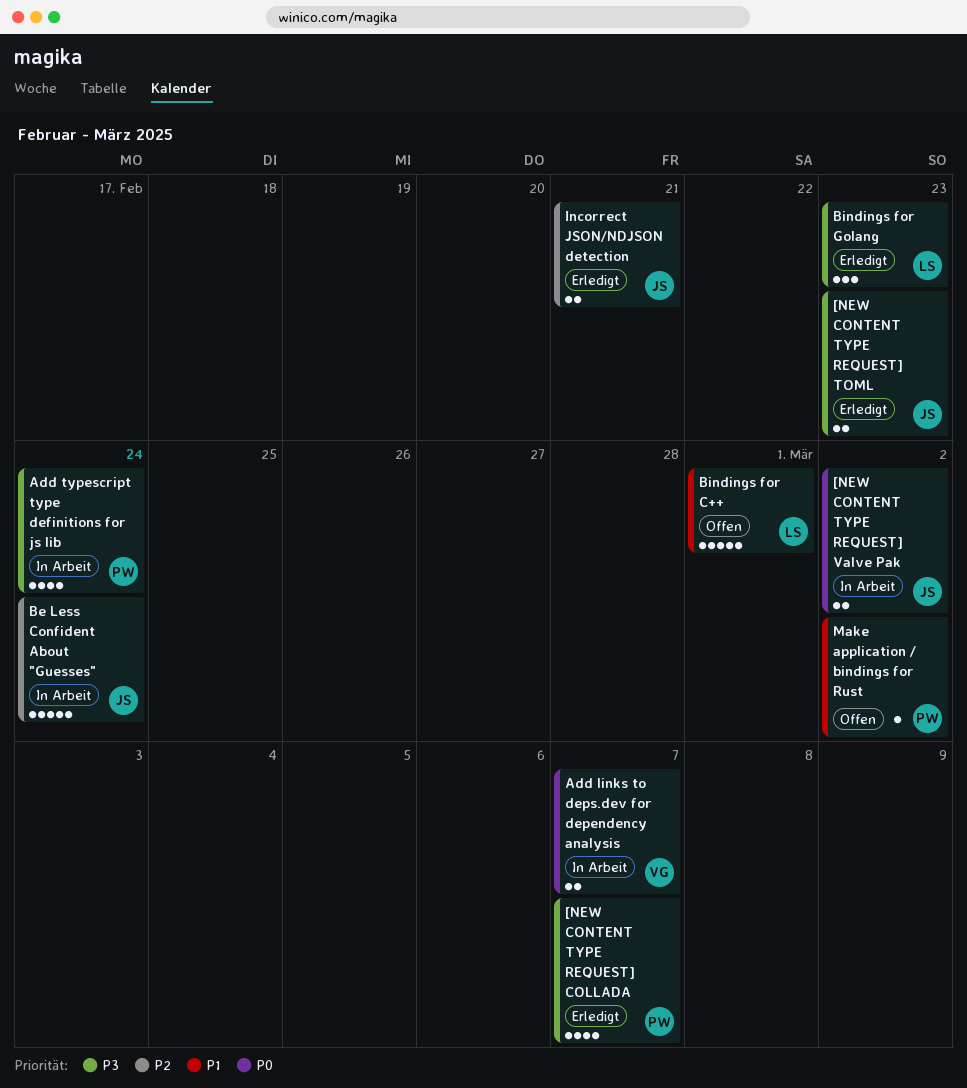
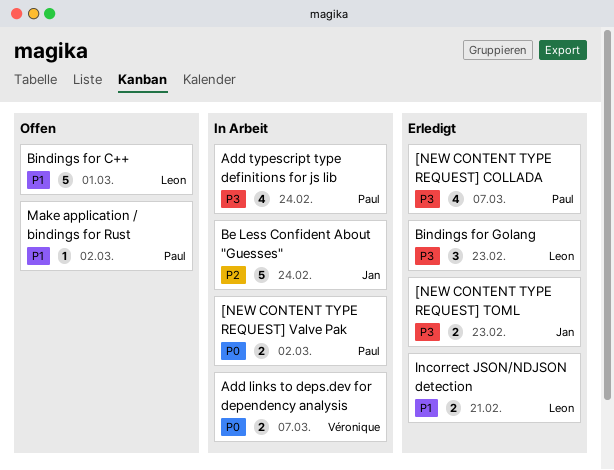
[NEW CONTENT TYPE REQUEST] Valve Pak, owner: Jan -> Paul
Incorrect JSON/NDJSON detection, owner: Jan -> Leon
Incorrect JSON/NDJSON detection, priority: P2 -> P1

